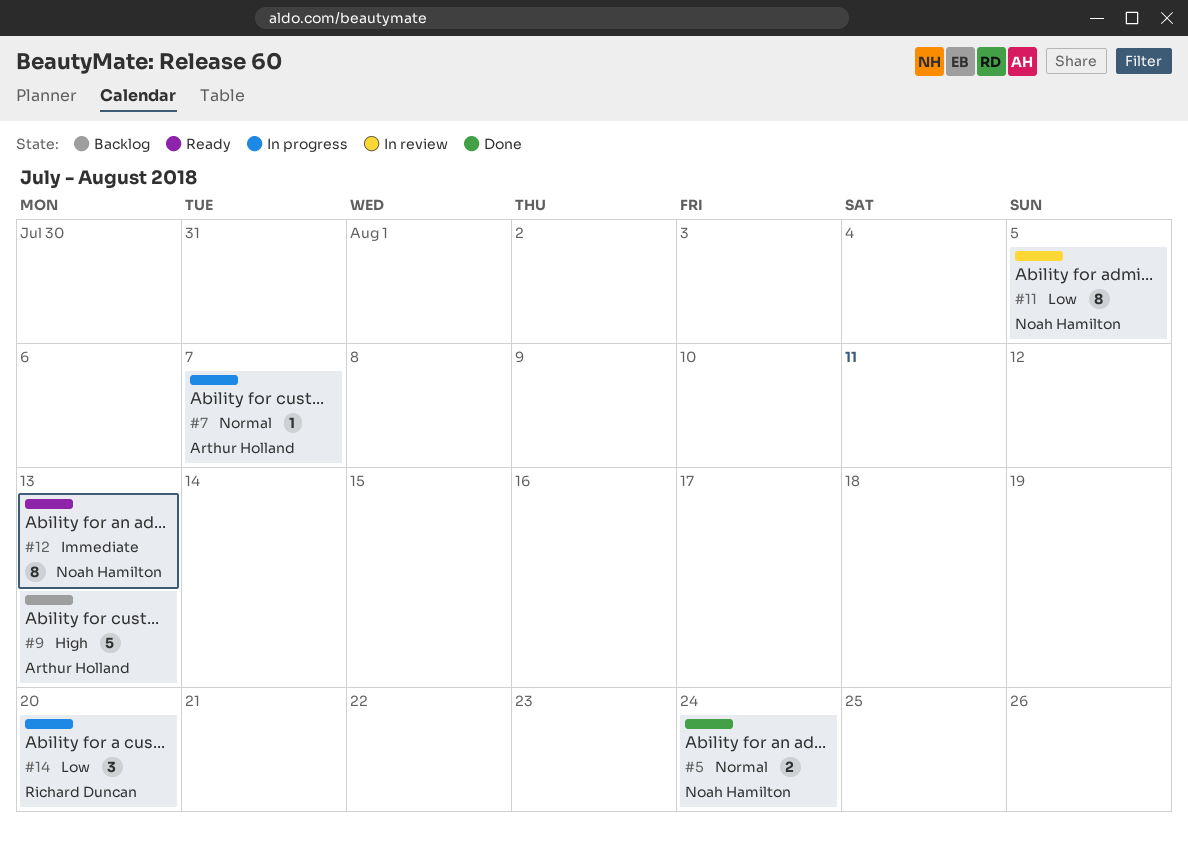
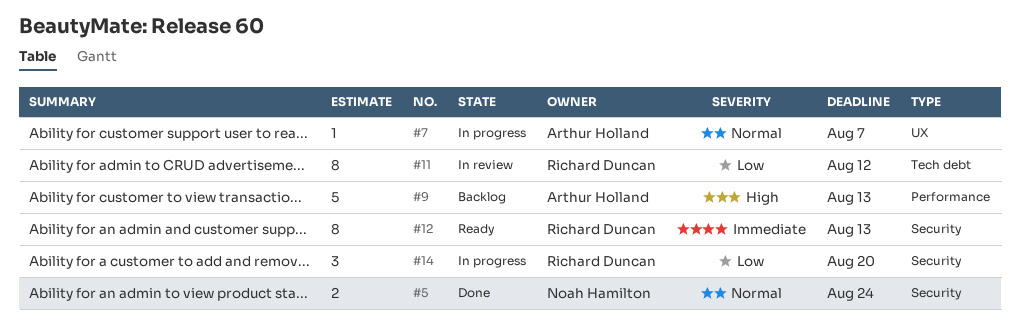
#11, owner: Noah Hamilton -> Richard Duncan
#11, due: Aug 5 -> Aug 12
#12, owner: Noah Hamilton -> Richard Duncan

